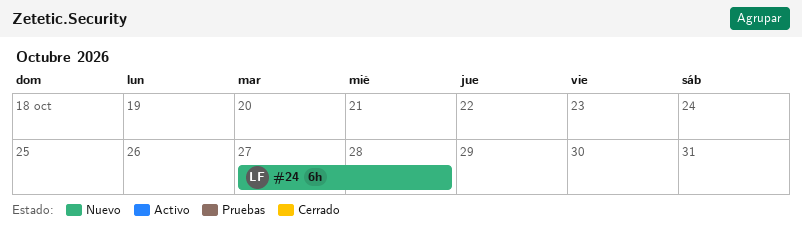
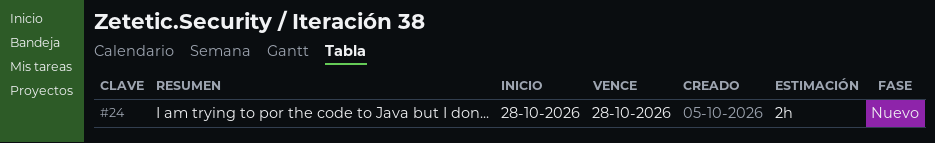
#24, estimate: 6h -> 2h
#24, start: Oct 27 -> Oct 28

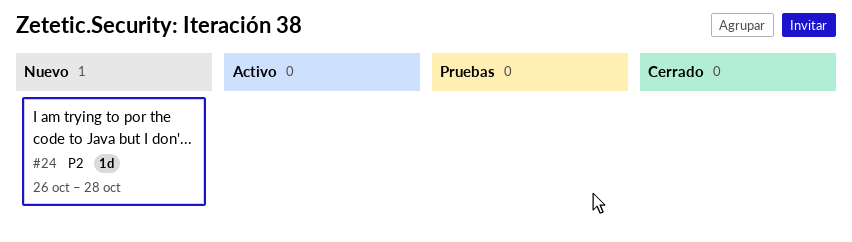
#24, estimate: 2h -> 1d
#24, start: Oct 28 -> Oct 26

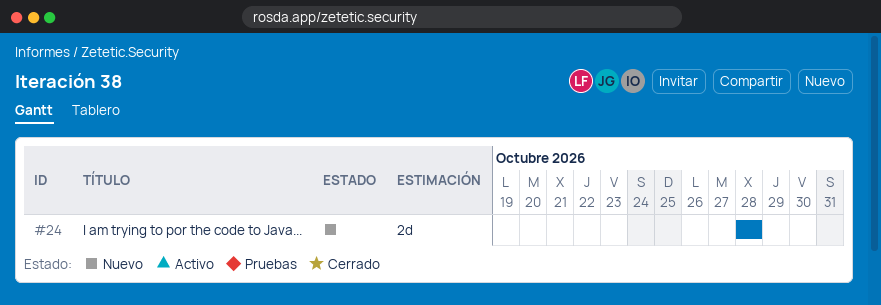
#24, estimate: 1d -> 2d
#24, start: Oct 26 -> Oct 28

